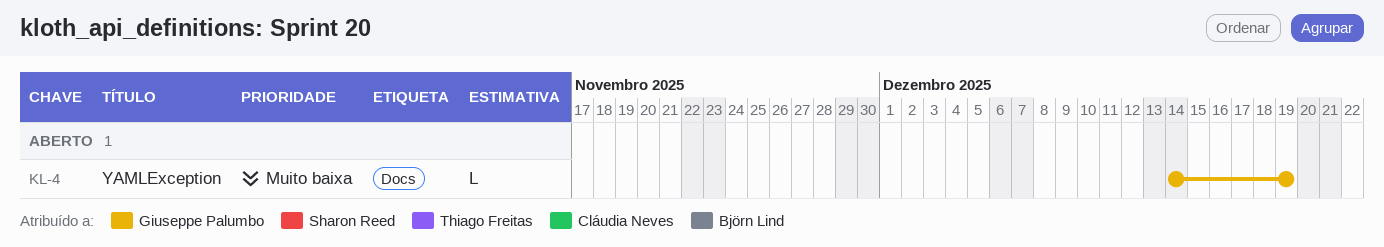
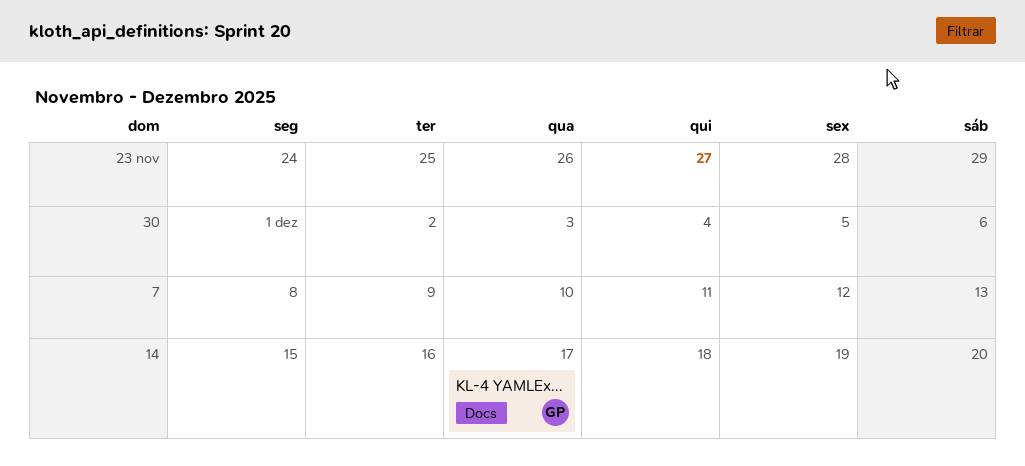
KL-4, due: Dec 19 -> Dec 17

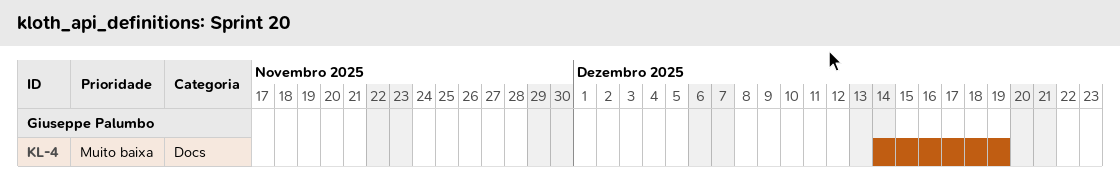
KL-4, due: Dec 17 -> Dec 19

